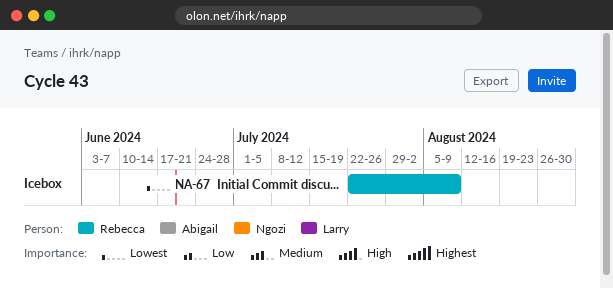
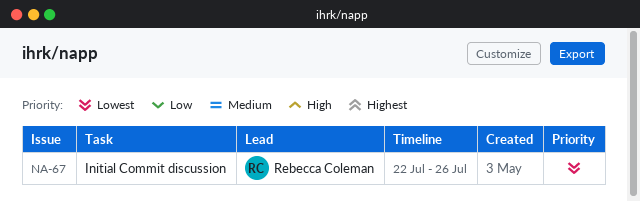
NA-67, due: Aug 9 -> Jul 26

